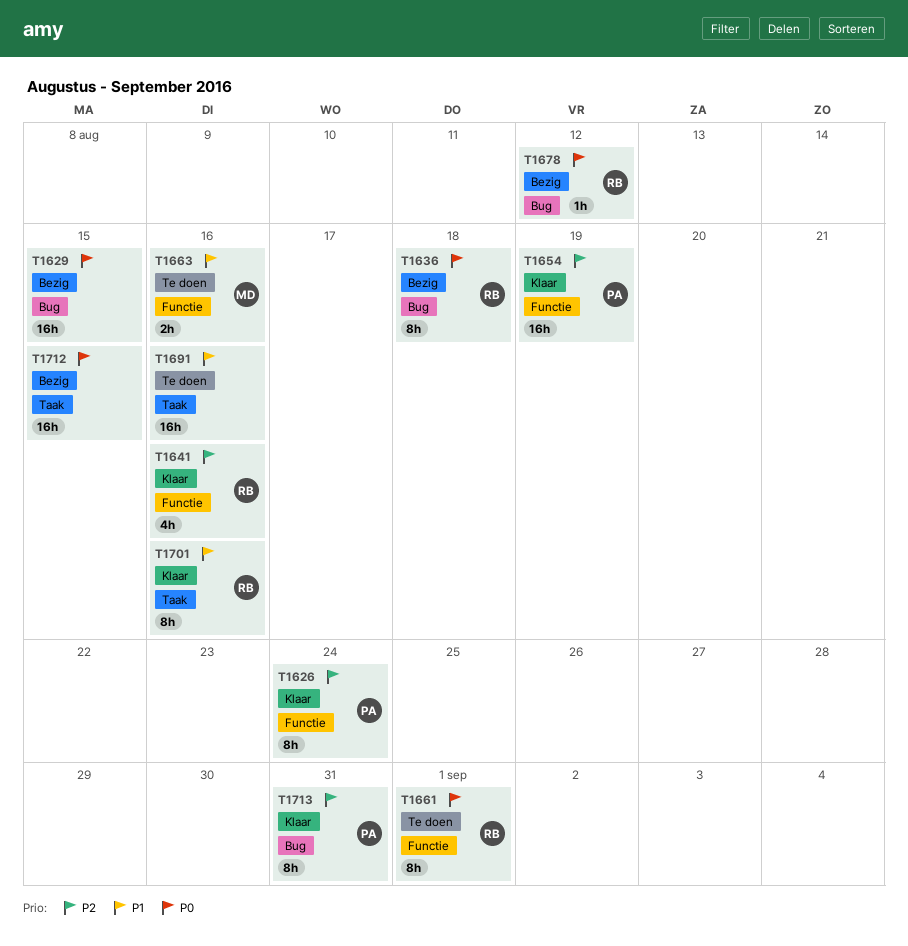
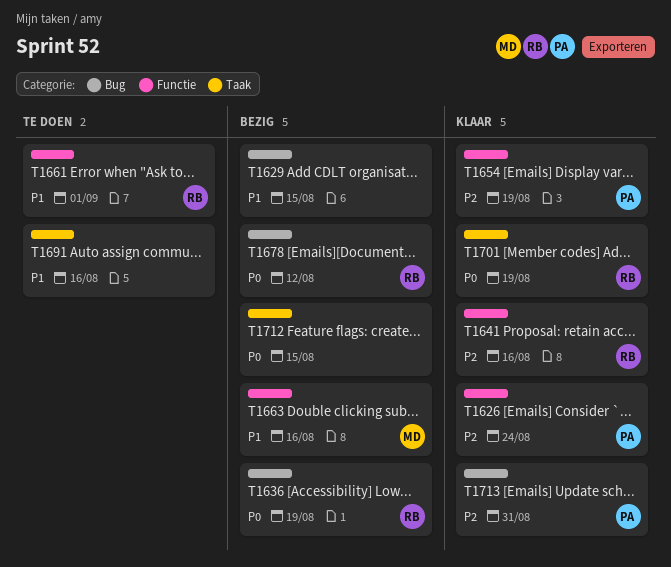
T1629, priority: P0 -> P1
T1636, due: Aug 18 -> Aug 19
T1661, priority: P0 -> P1
T1663, status: Te doen -> Bezig
T1701, priority: P1 -> P0
T1701, due: Aug 16 -> Aug 19

